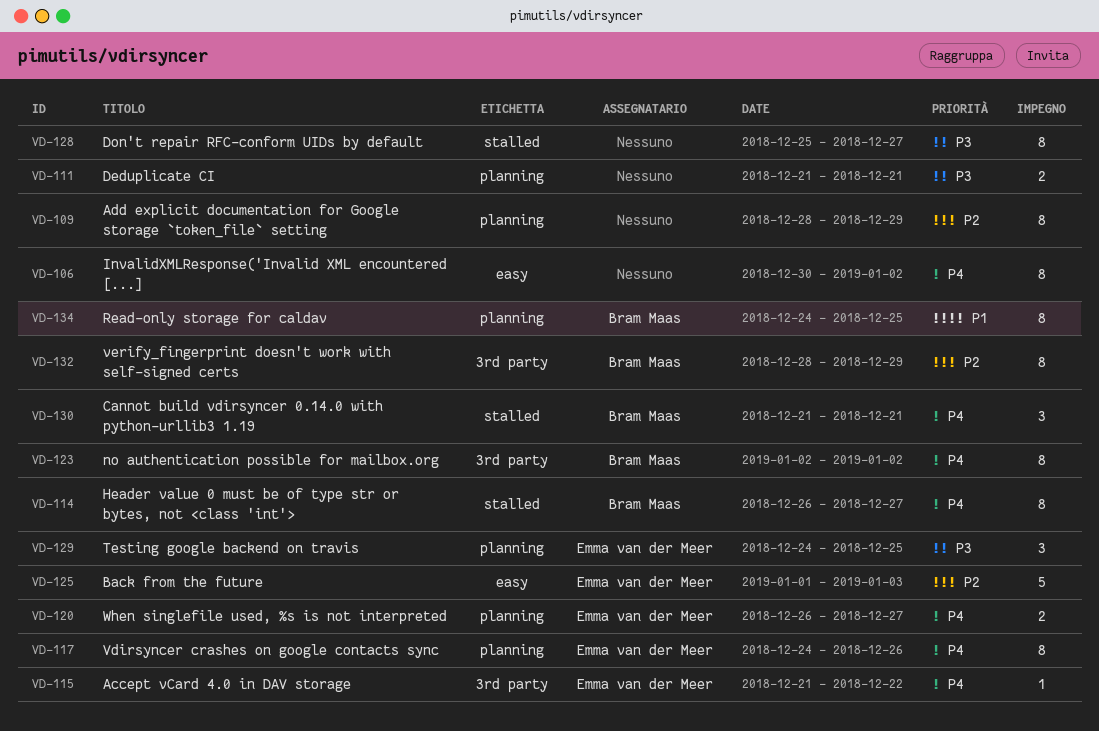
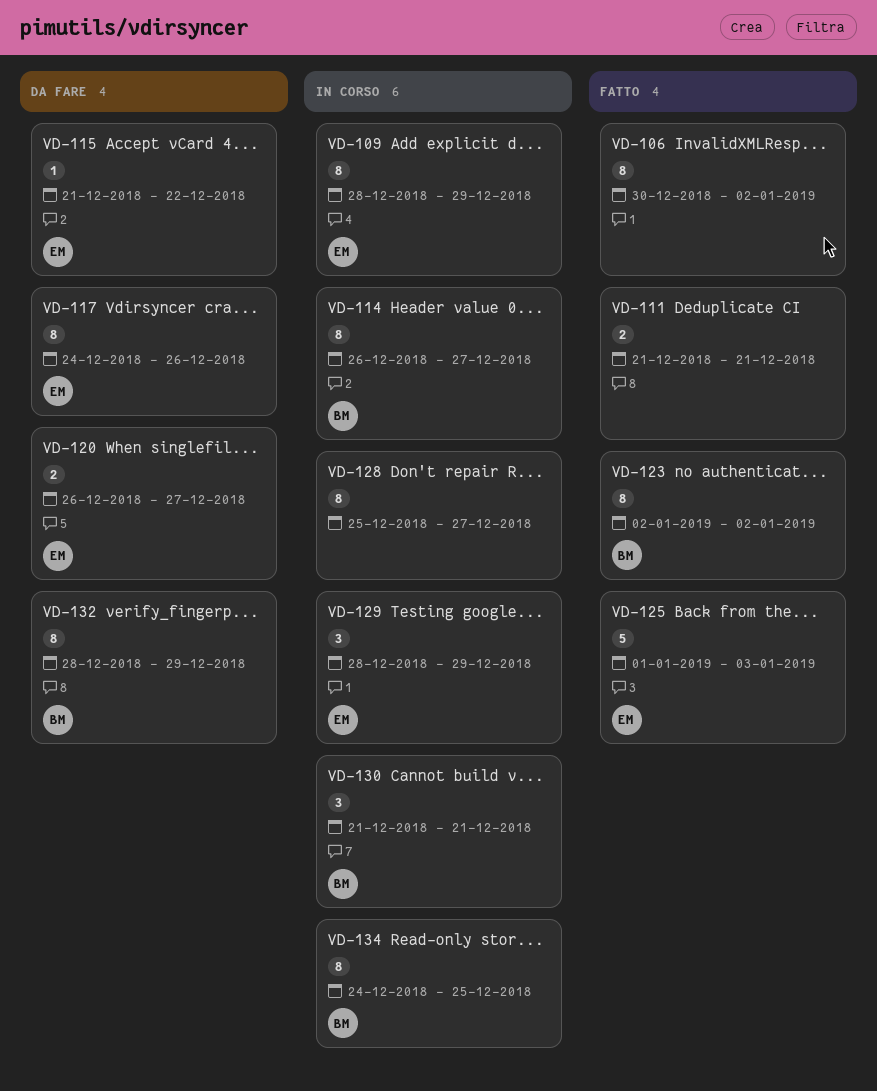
VD-109, owner: none -> Emma van der Meer
VD-129, start: Dec 24 -> Dec 28
VD-129, due: Dec 25 -> Dec 29

